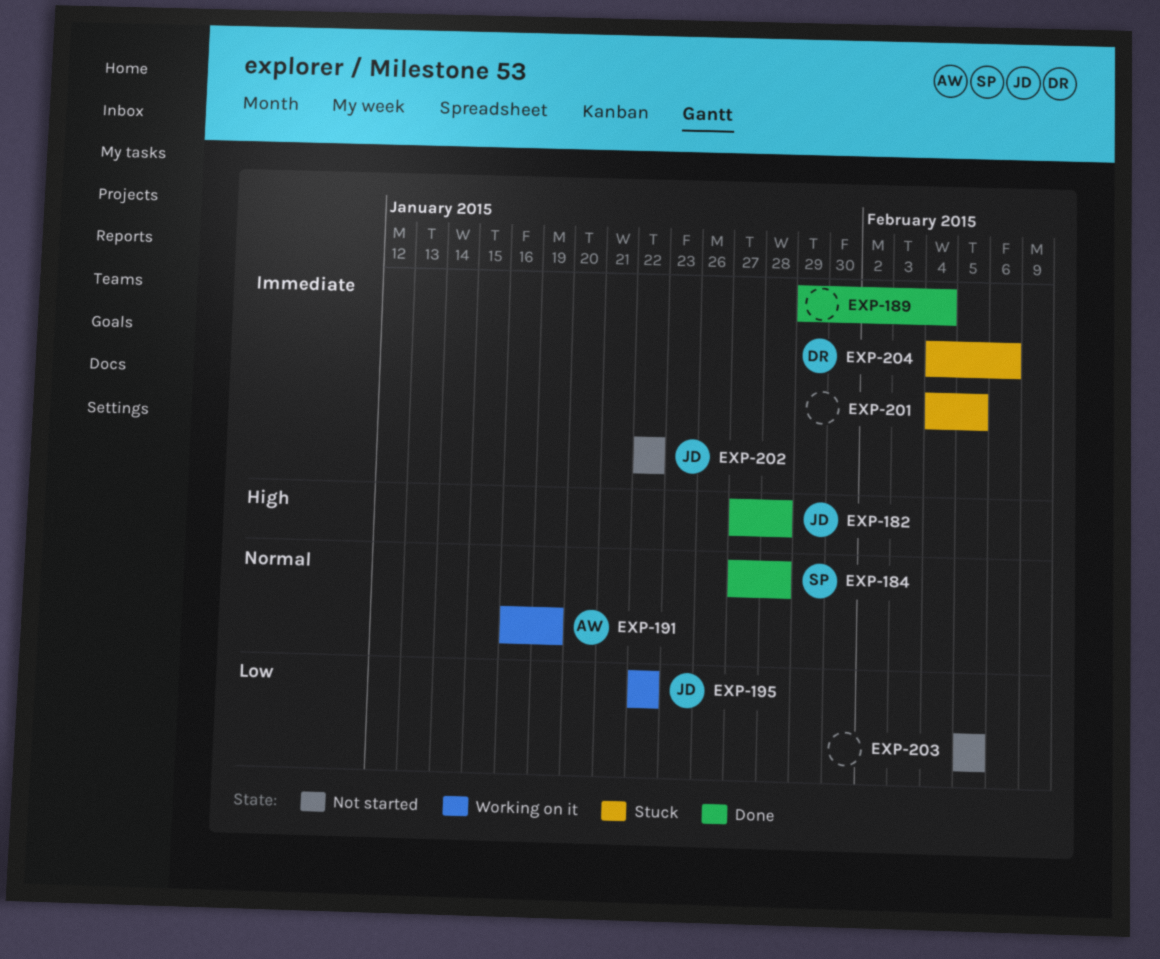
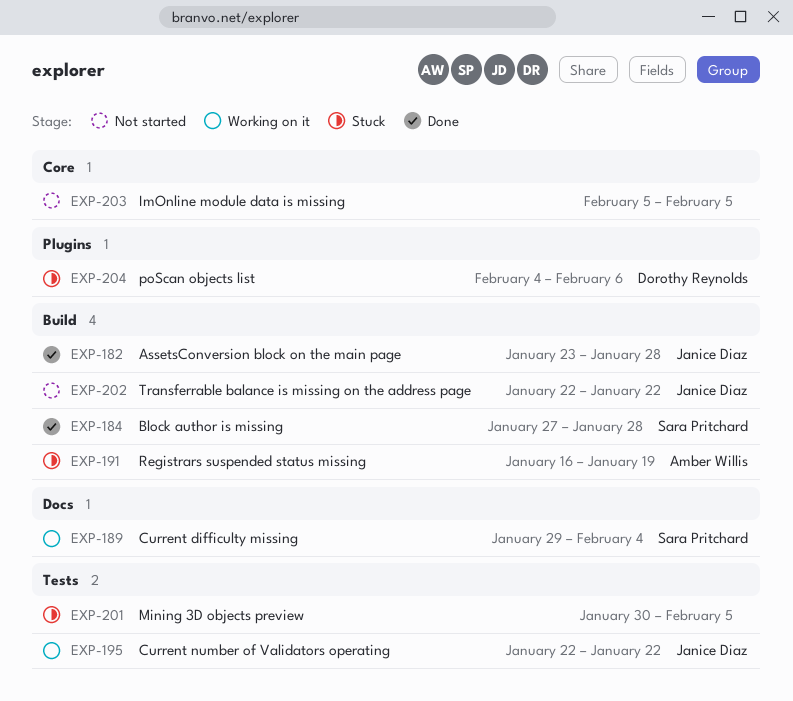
EXP-182, start: Jan 27 -> Jan 23
EXP-189, status: Done -> Working on it
EXP-189, owner: none -> Sara Pritchard
EXP-191, status: Working on it -> Stuck
EXP-201, start: Feb 4 -> Jan 30

